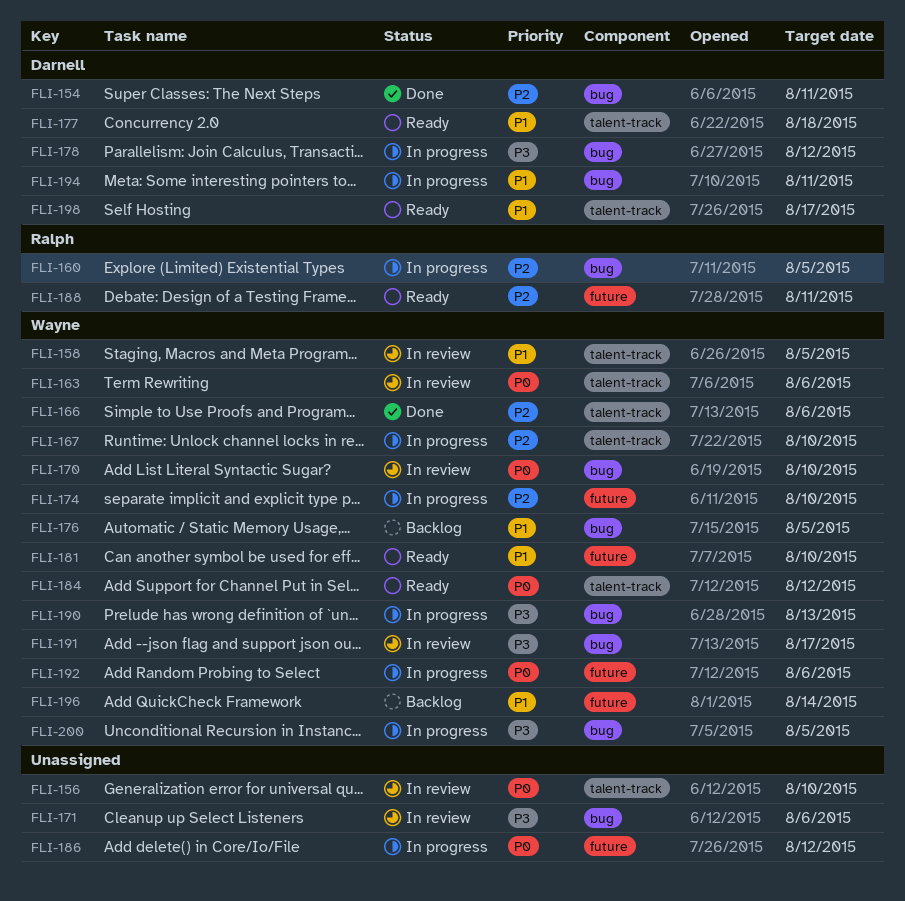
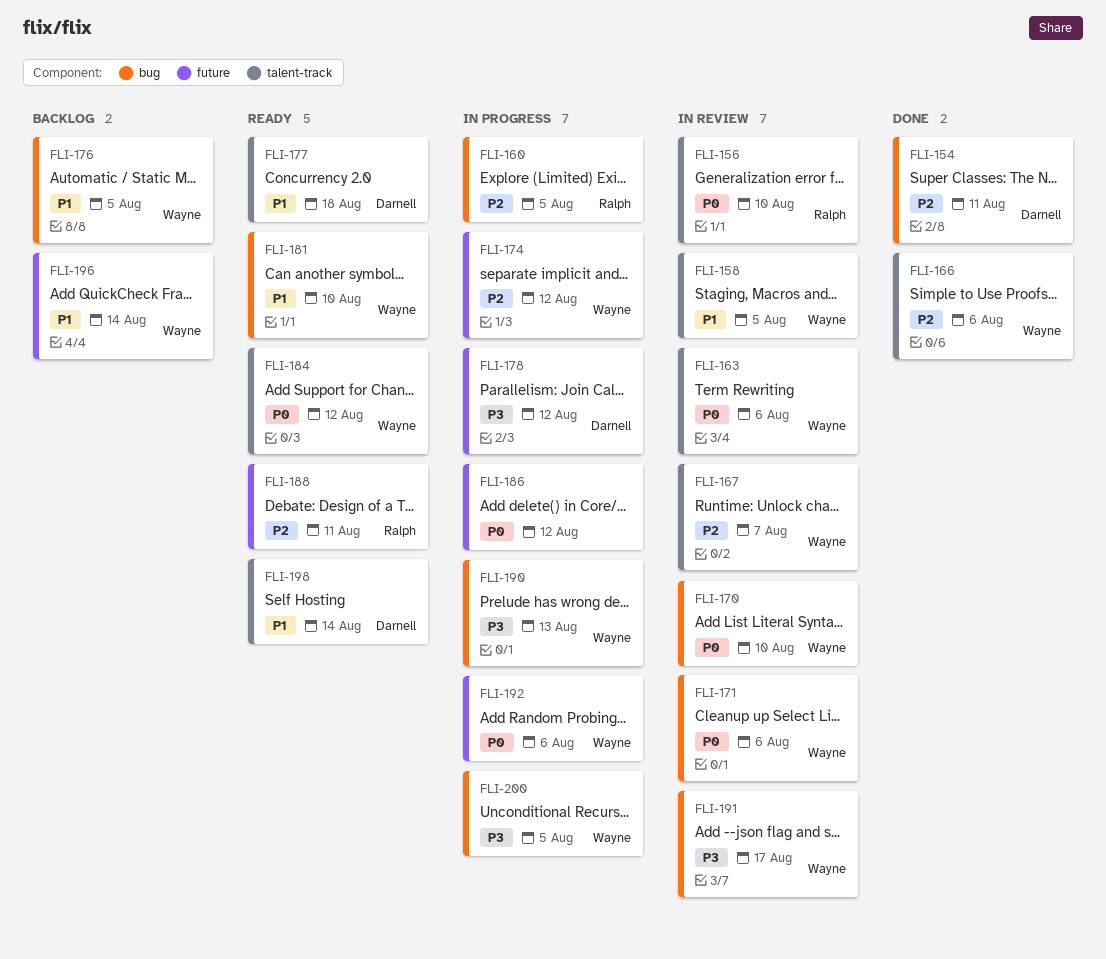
FLI-156, owner: none -> Ralph
FLI-167, status: In progress -> In review
FLI-167, due: Aug 10 -> Aug 7
FLI-171, owner: none -> Wayne
FLI-171, priority: P3 -> P0
FLI-174, due: Aug 10 -> Aug 12
FLI-178, label: bug -> future
FLI-181, label: future -> bug
FLI-194: present -> none
FLI-198, due: Aug 17 -> Aug 14

